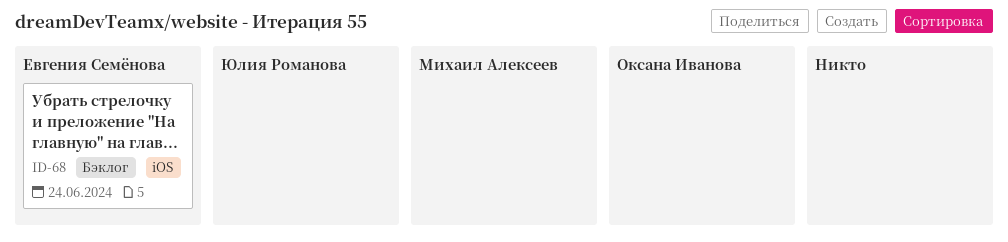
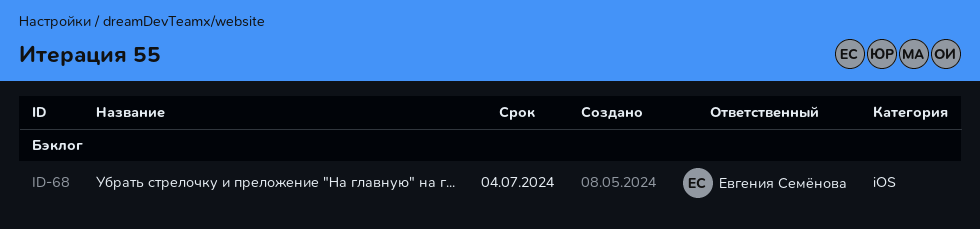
ID-68, due: Jun 24 -> Jul 4

